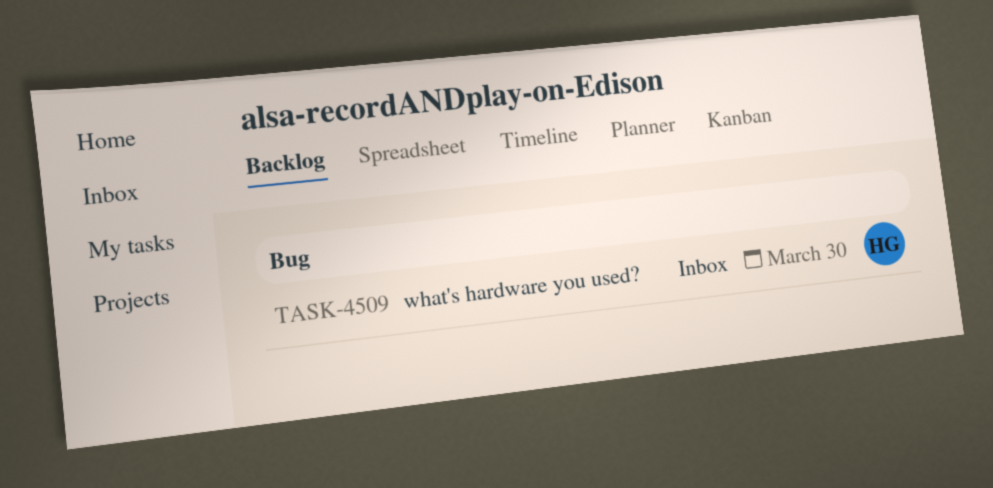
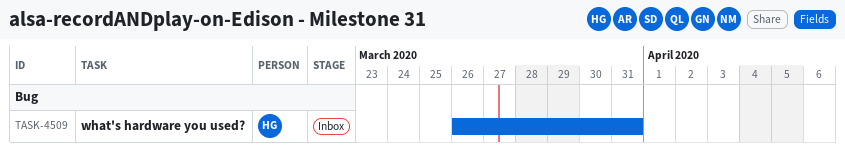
TASK-4509, due: Mar 30 -> Mar 31

